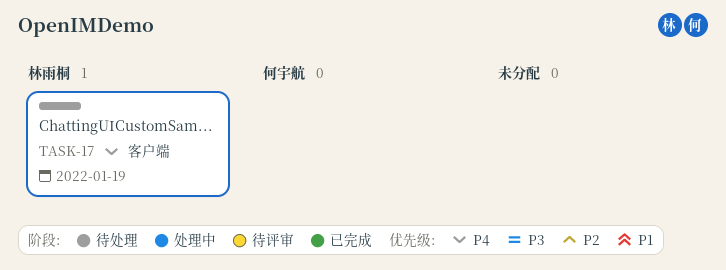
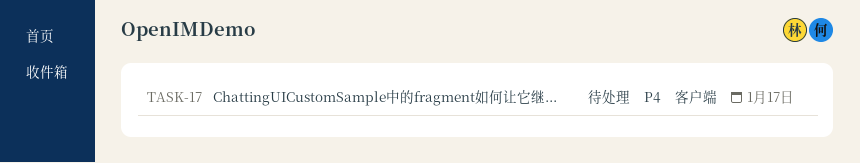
TASK-17, day: Jan 19 -> Jan 17

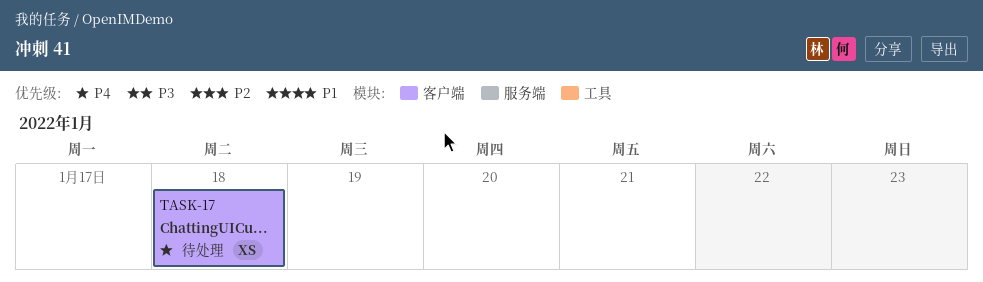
TASK-17, day: Jan 17 -> Jan 18

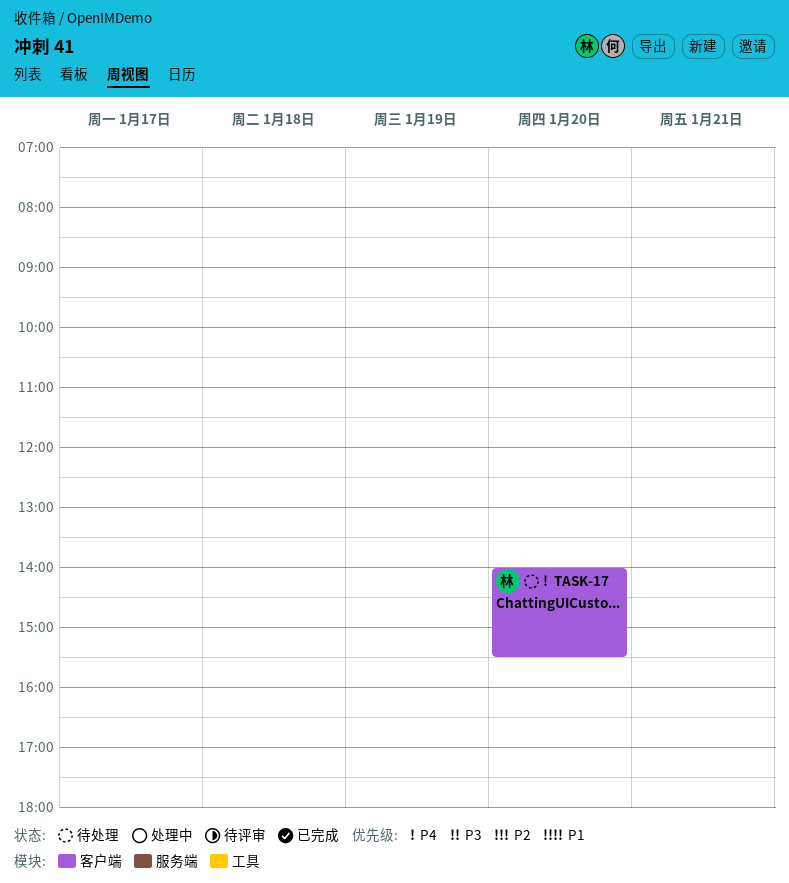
TASK-17, day: Jan 18 -> Jan 20

